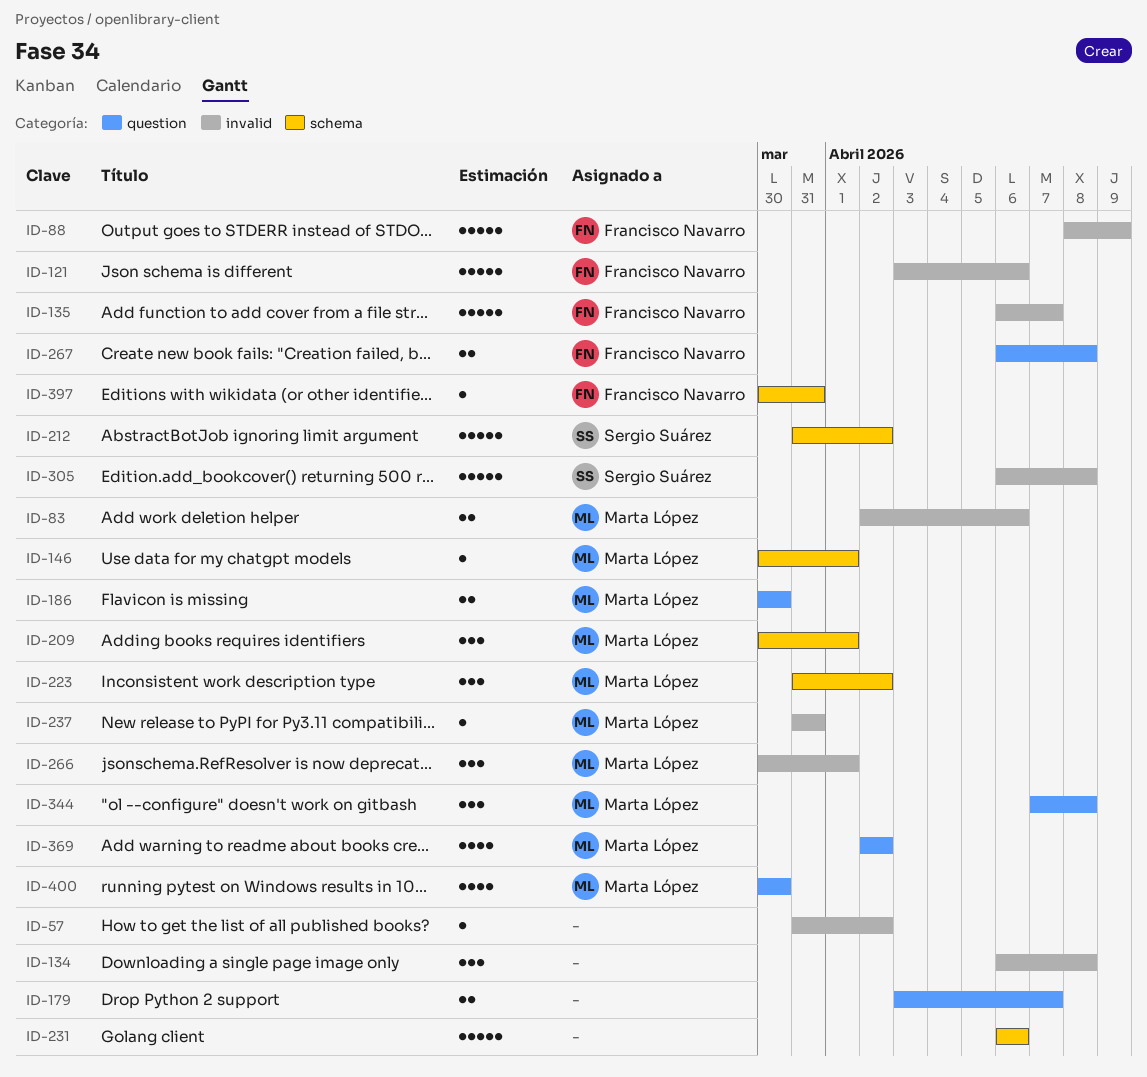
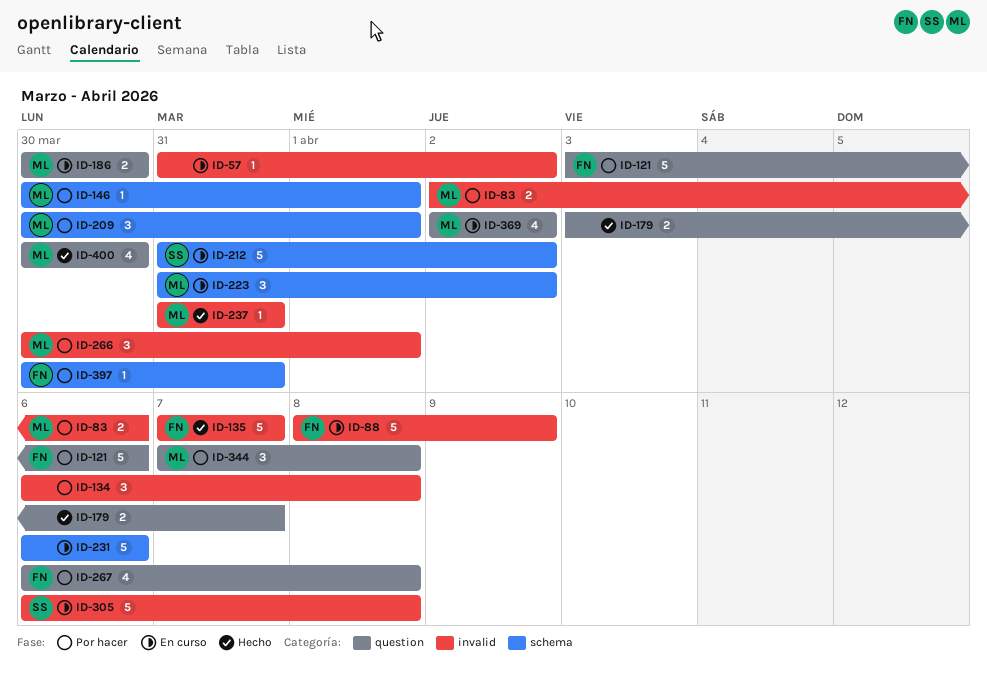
ID-121, label: invalid -> question
ID-135, start: Apr 6 -> Apr 7
ID-267, estimate: 2 -> 4

